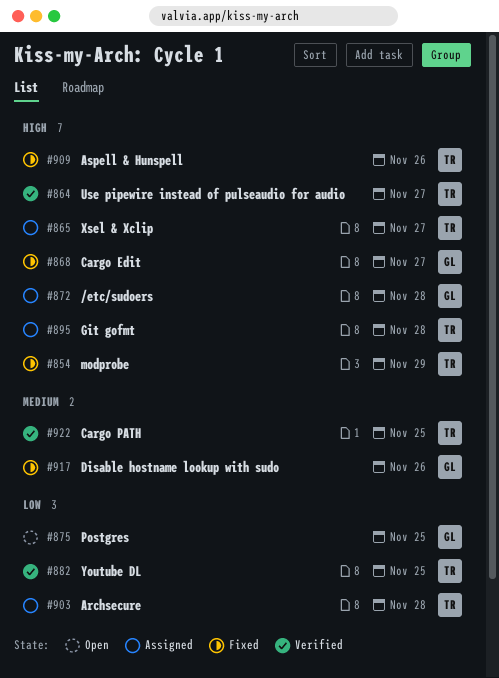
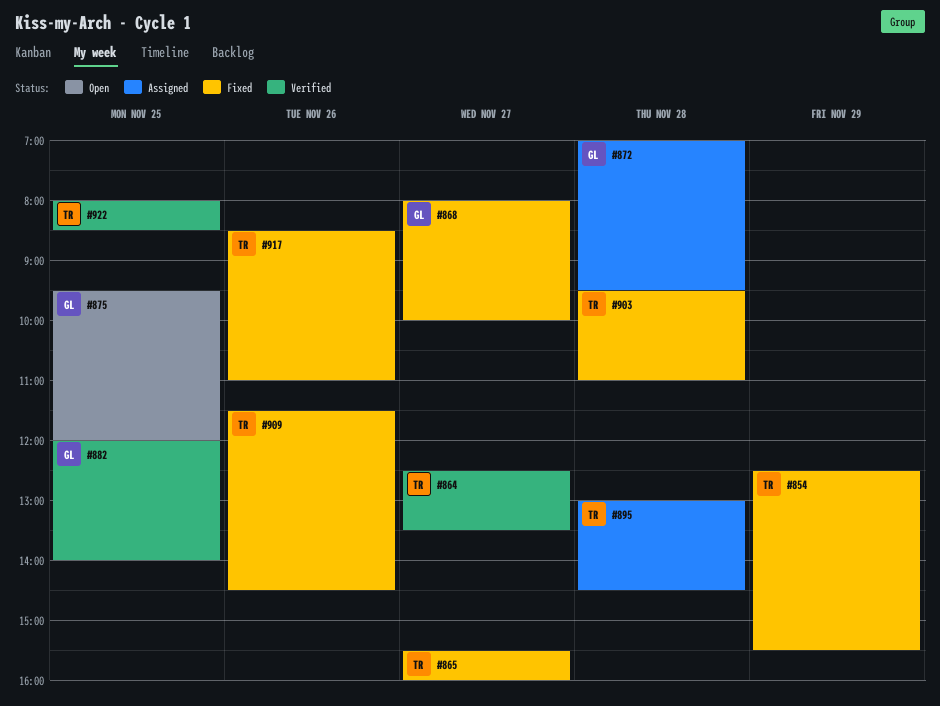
#865, status: Assigned -> Fixed
#882, owner: TR -> GL
#903, status: Assigned -> Fixed
#917, owner: GL -> TR

